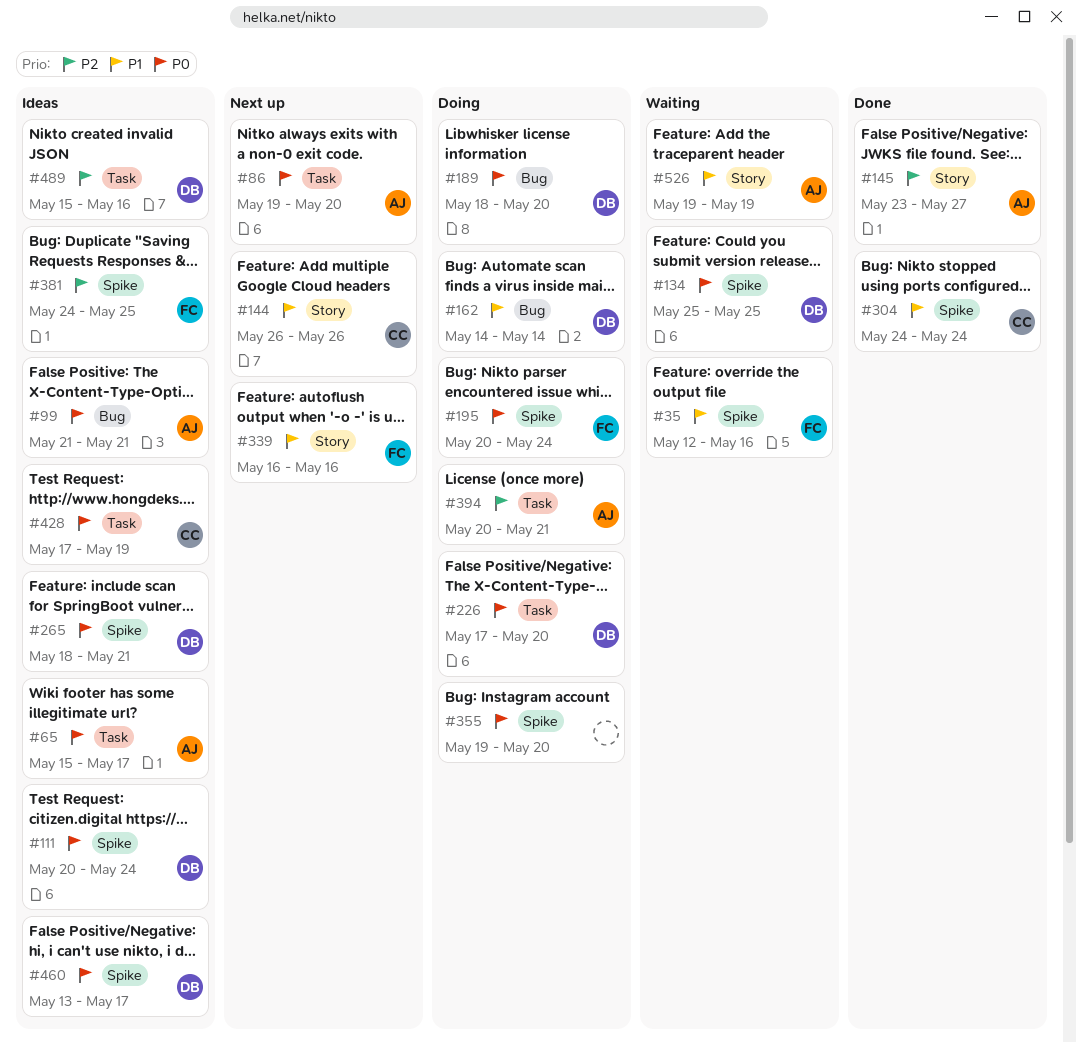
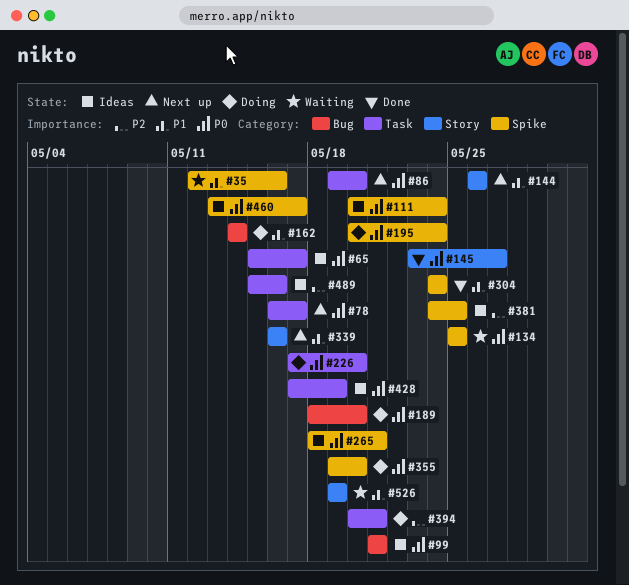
#78: none -> present
#145, priority: P2 -> P0

